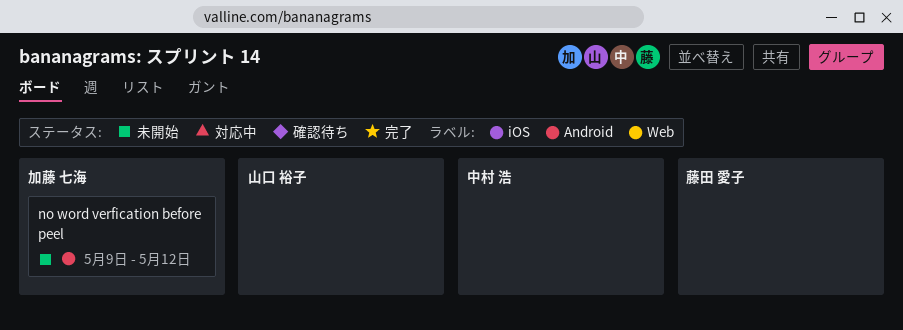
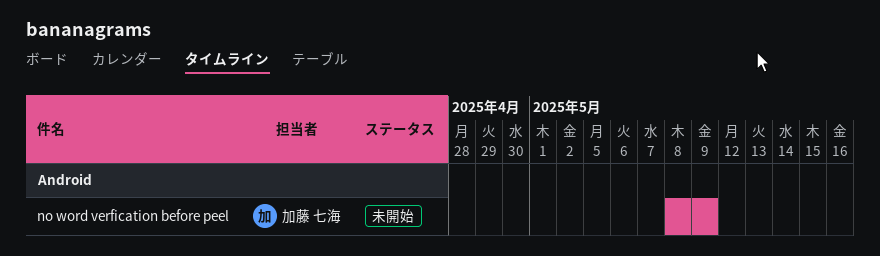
no word verfication before peel, start: May 9 -> May 8
no word verfication before peel, due: May 12 -> May 9

